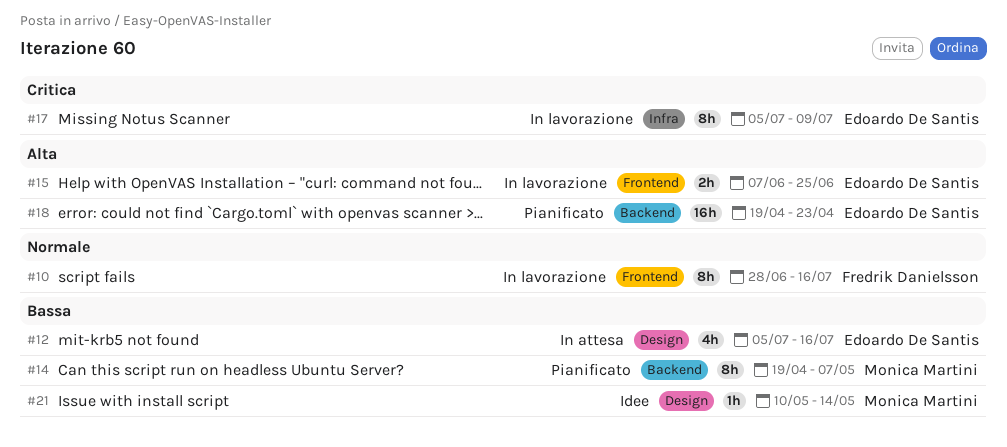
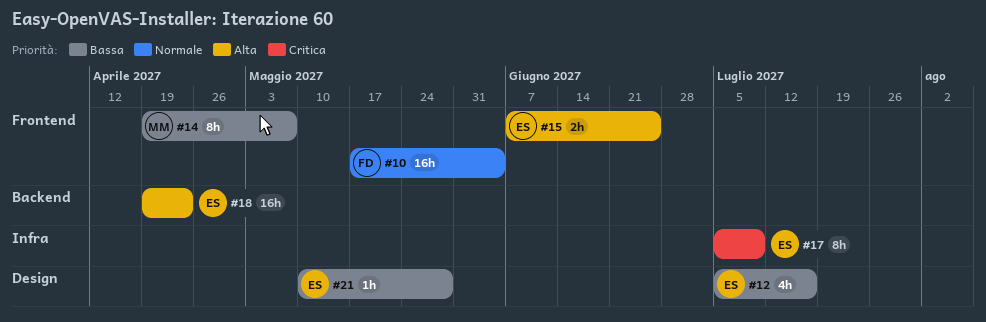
#10, estimate: 8h -> 16h
#10, start: Jun 28 -> May 17
#10, due: Jul 16 -> Jun 4
#14, label: Backend -> Frontend
#21, owner: Monica Martini -> Edoardo De Santis
#21, due: May 14 -> May 28

